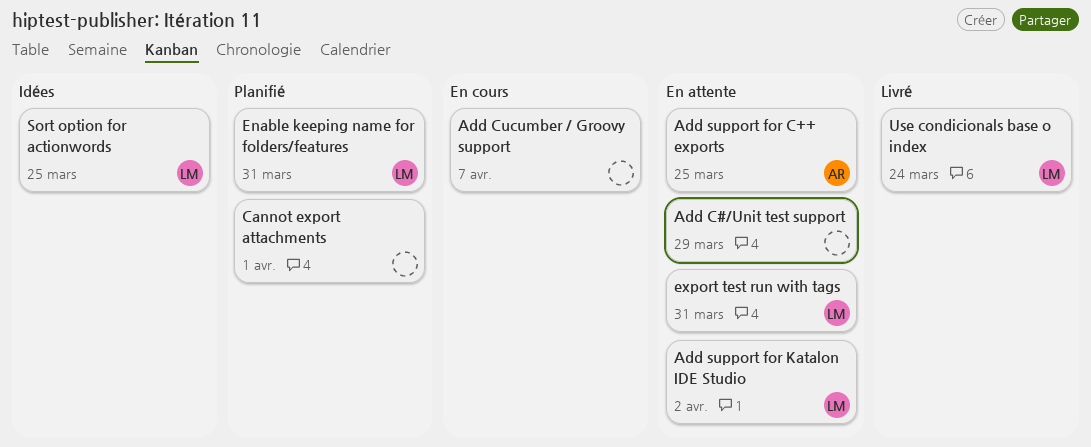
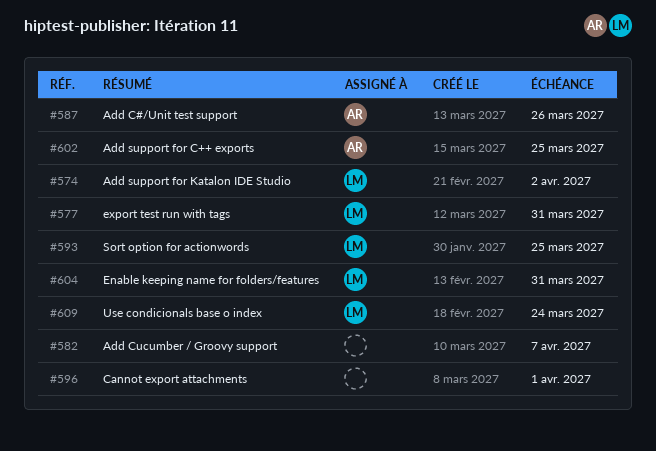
Add C#/Unit test support, owner: none -> AR
Add C#/Unit test support, due: Mar 29 -> Mar 26

